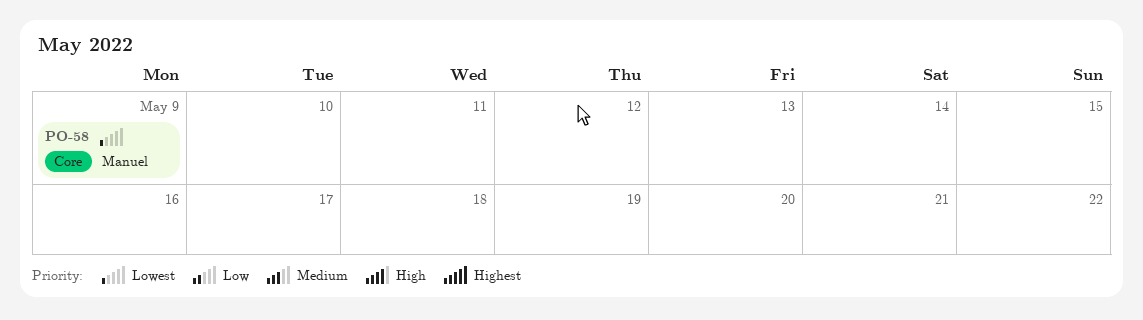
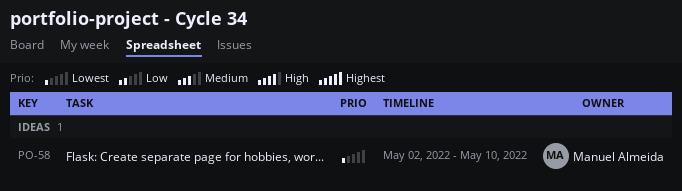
PO-58, due: May 9 -> May 10

